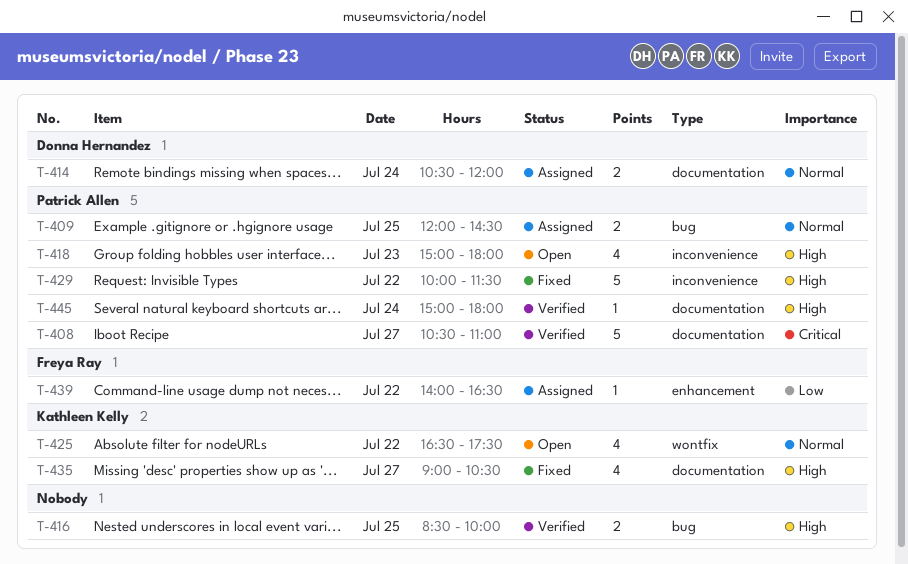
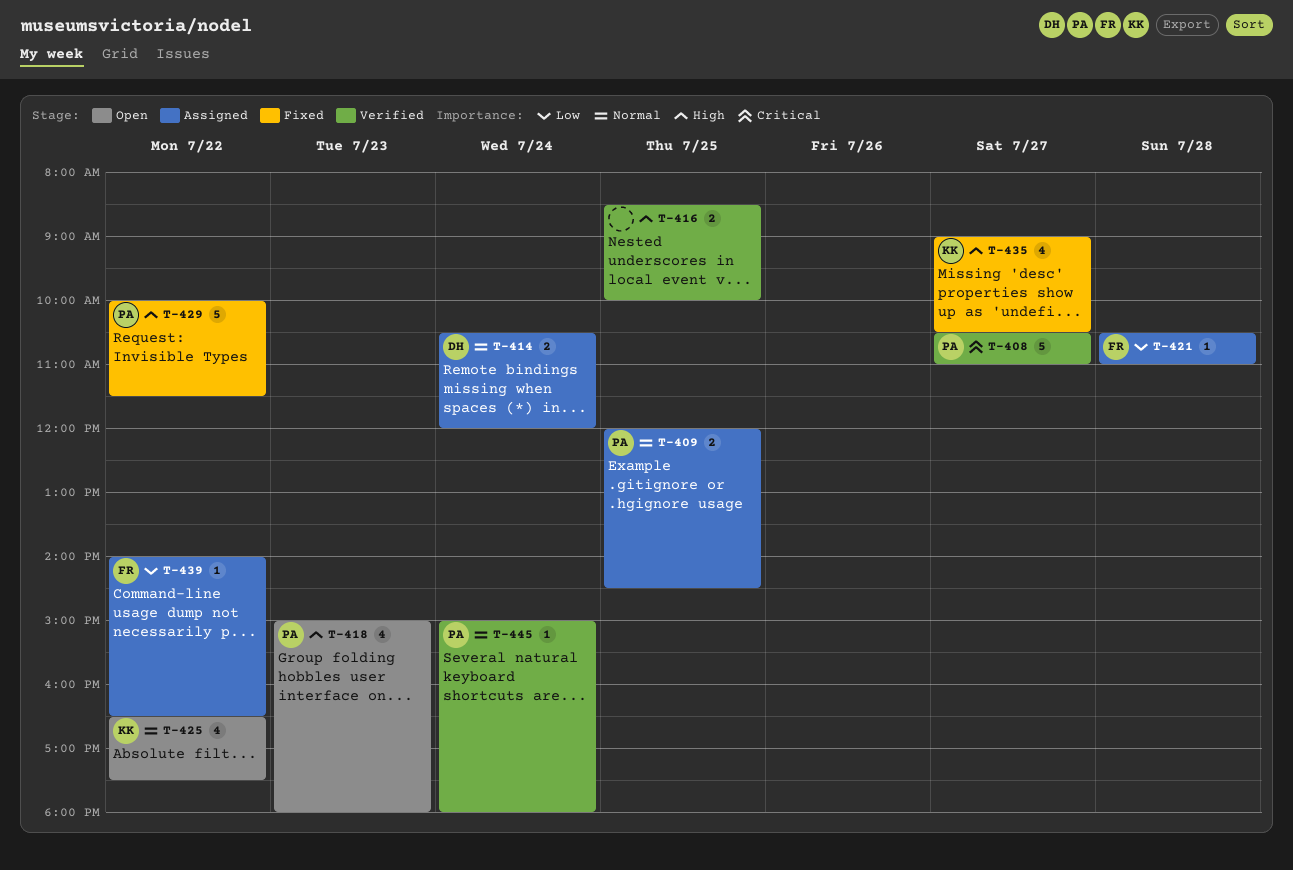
T-421: none -> present
T-445, priority: High -> Normal

